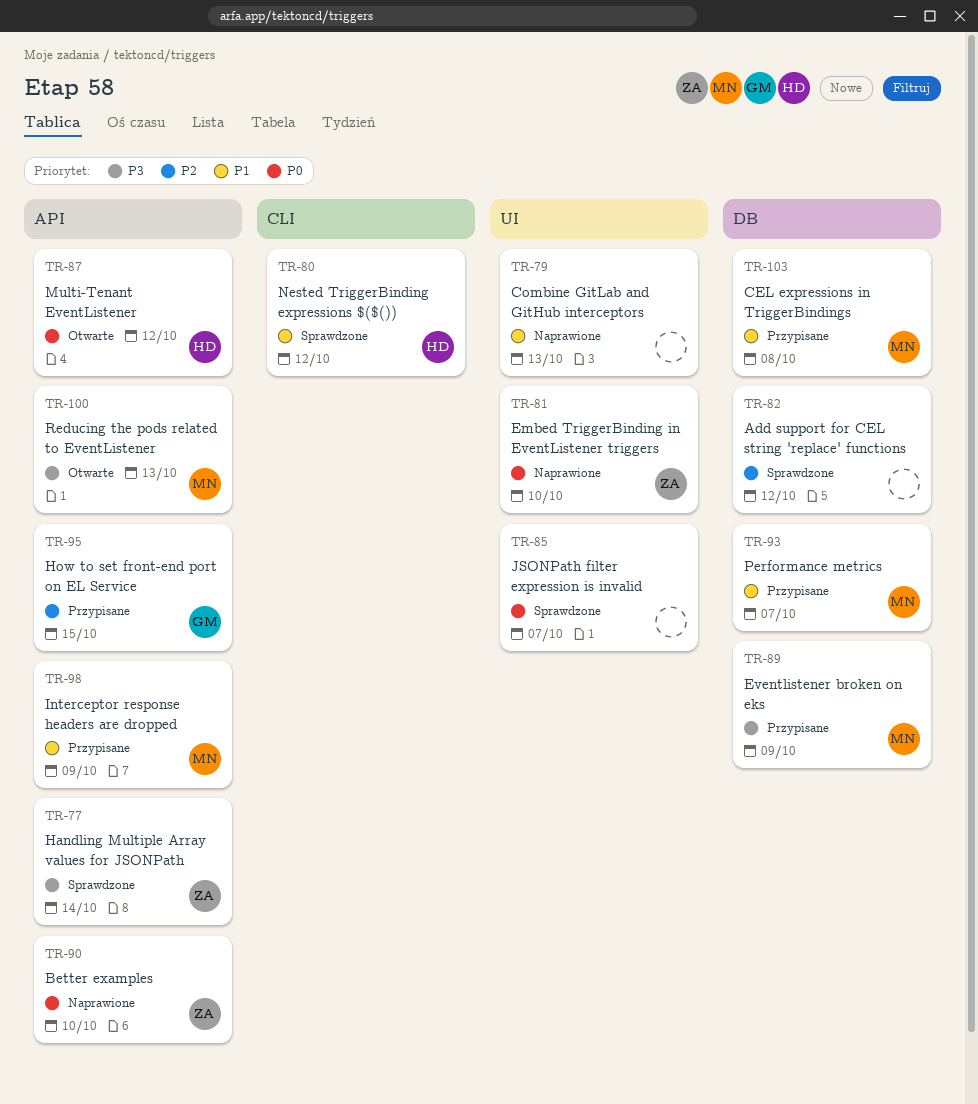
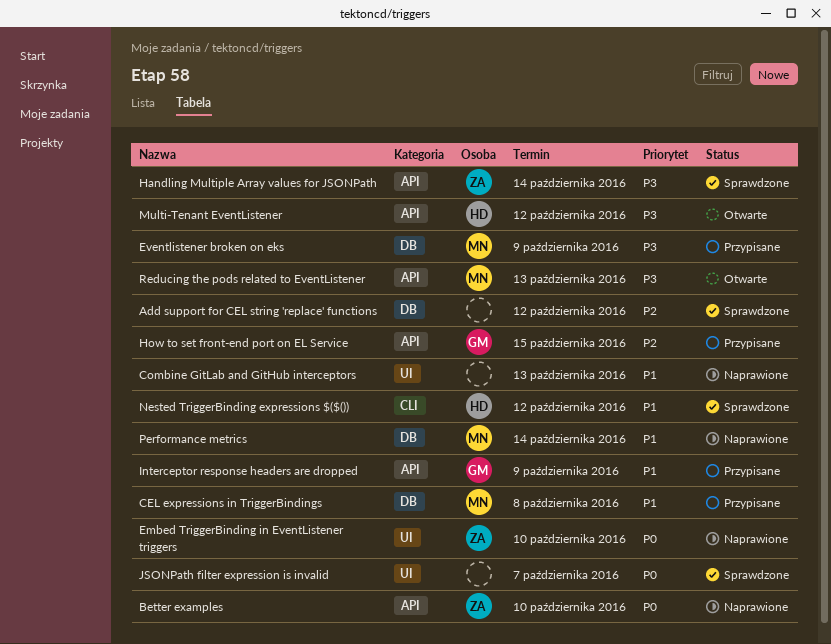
Interceptor response headers are dropped, owner: MN -> GM
Multi-Tenant EventListener, priority: P0 -> P3
Performance metrics, status: Przypisane -> Naprawione
Performance metrics, due: Oct 7 -> Oct 14

